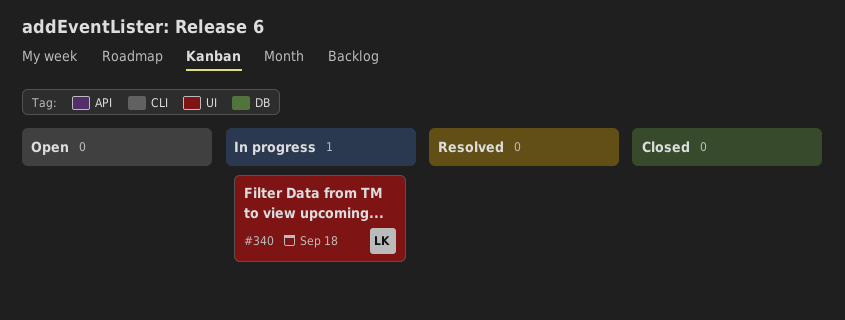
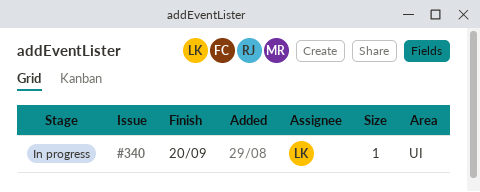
#340, due: Sep 18 -> Sep 20

